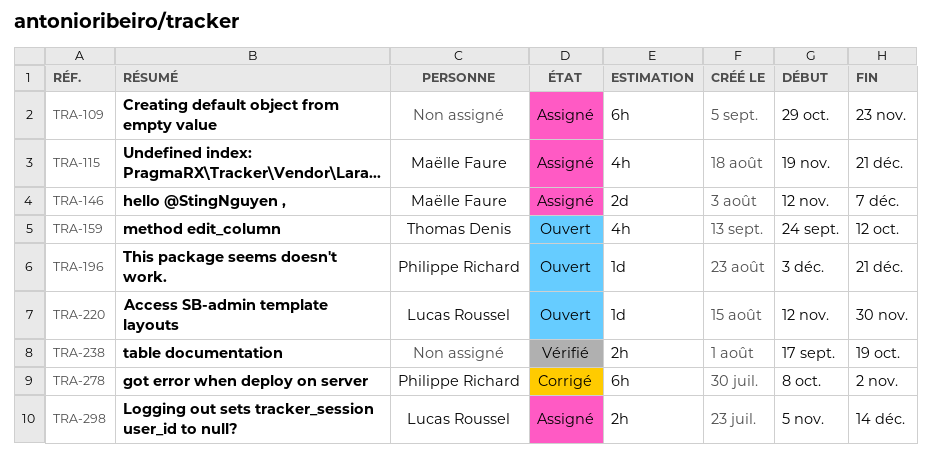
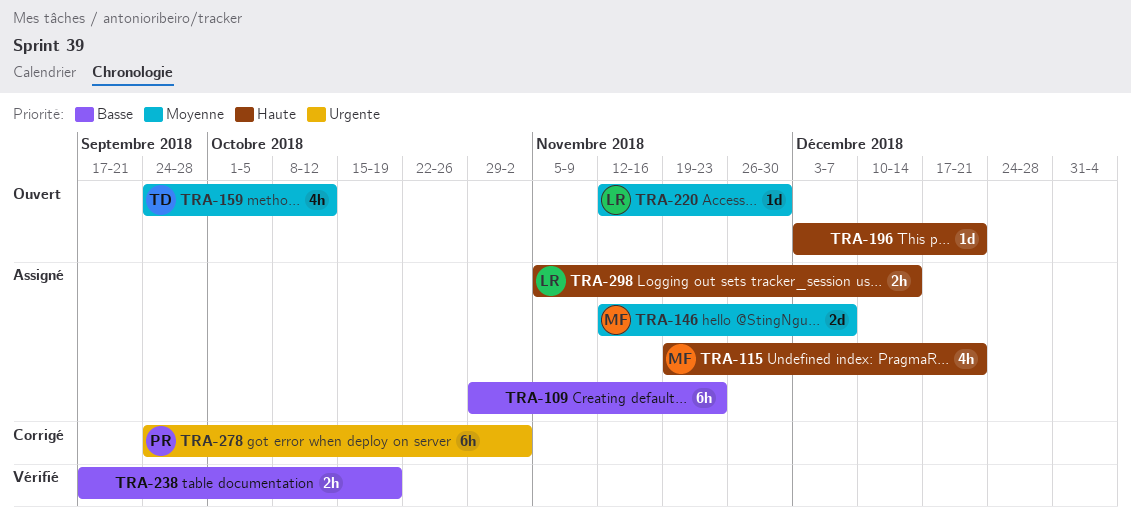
TRA-196, owner: Philippe Richard -> none
TRA-278, start: Oct 8 -> Sep 24

